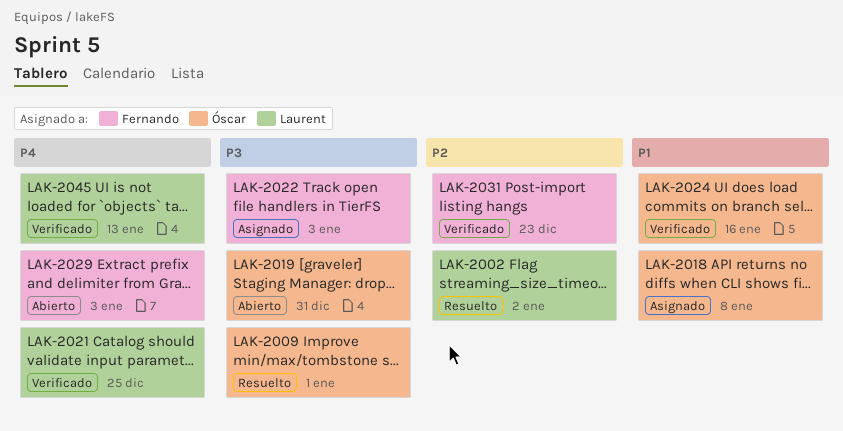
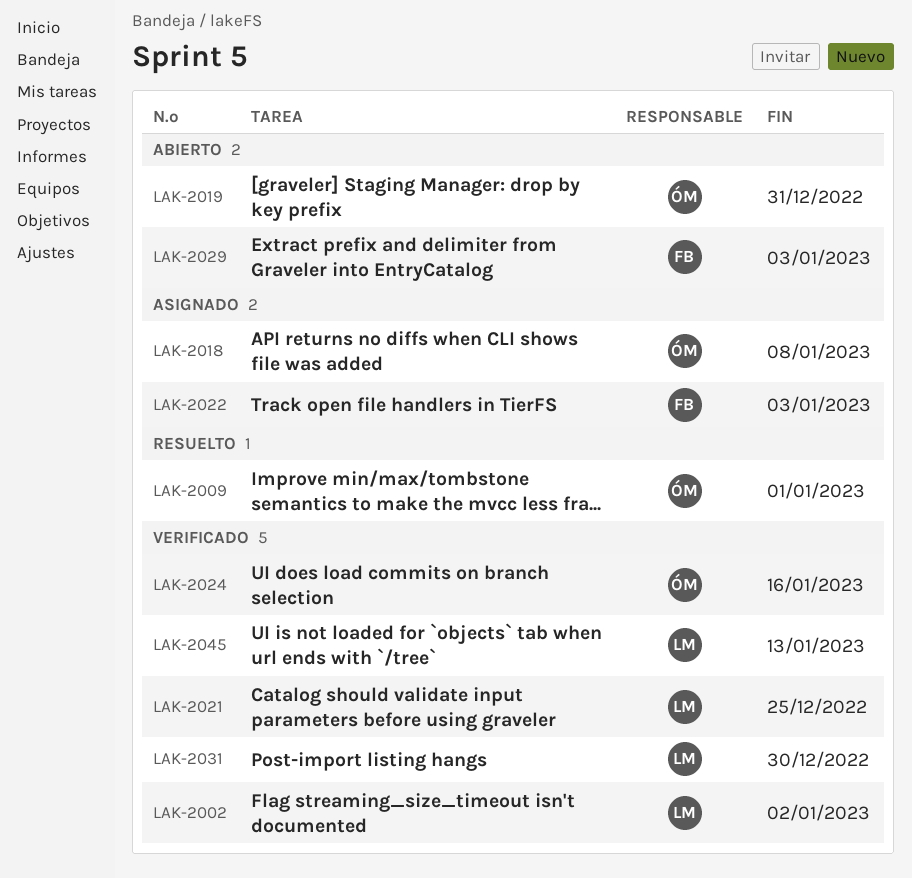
LAK-2002, status: Resuelto -> Verificado
LAK-2031, owner: Fernando -> Laurent
LAK-2031, due: Dec 23 -> Dec 30

